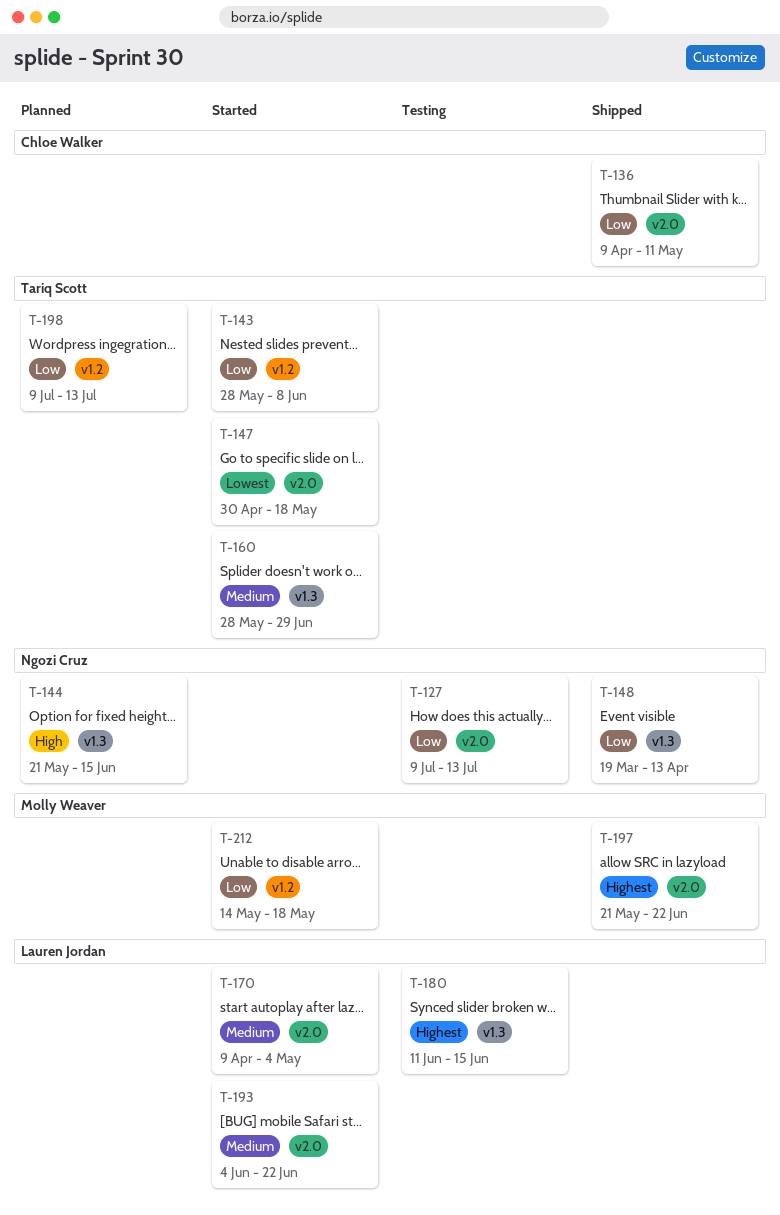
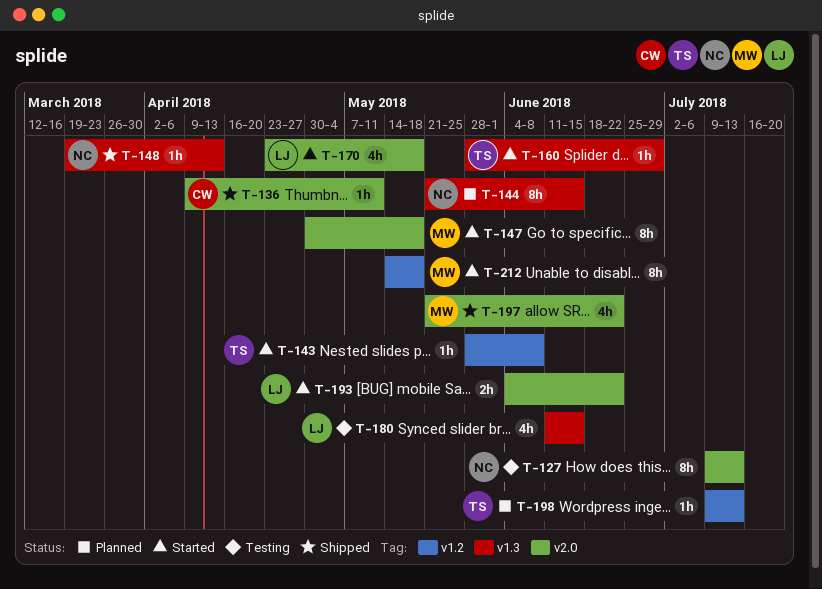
T-147, owner: Tariq Scott -> Molly Weaver
T-170, start: Apr 9 -> Apr 23
T-170, due: May 4 -> May 18

